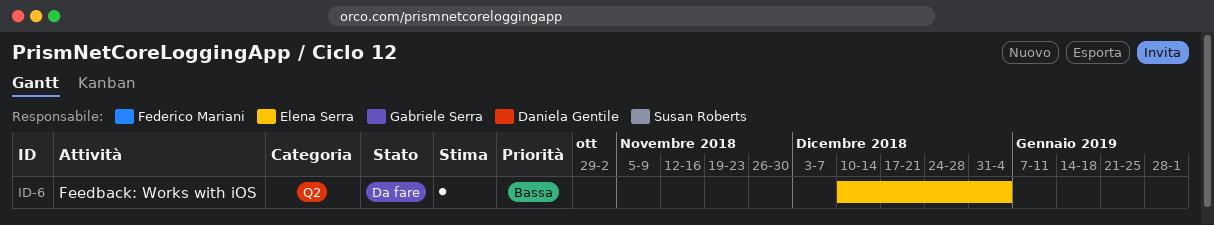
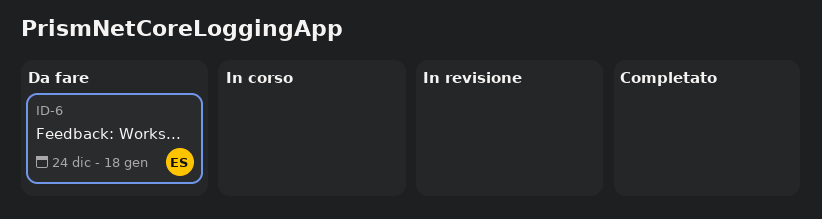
ID-6, start: Dec 10 -> Dec 24
ID-6, due: Jan 4 -> Jan 18

